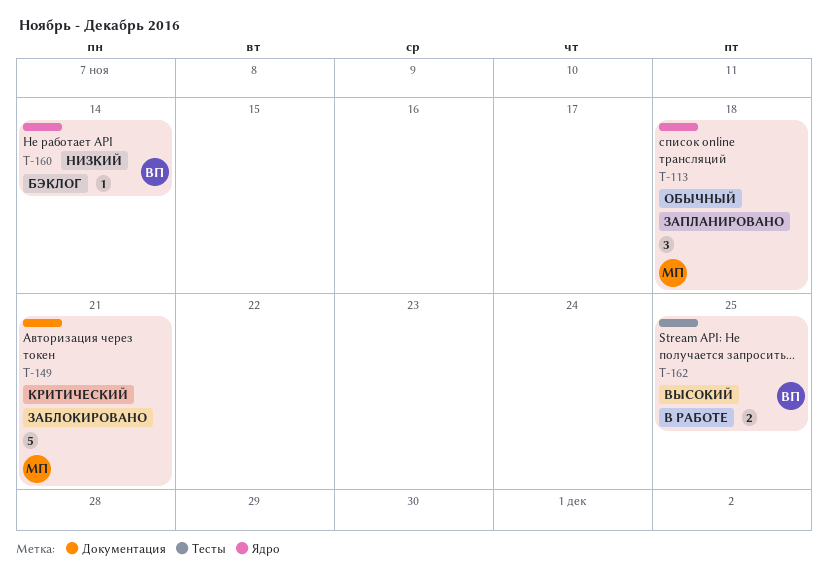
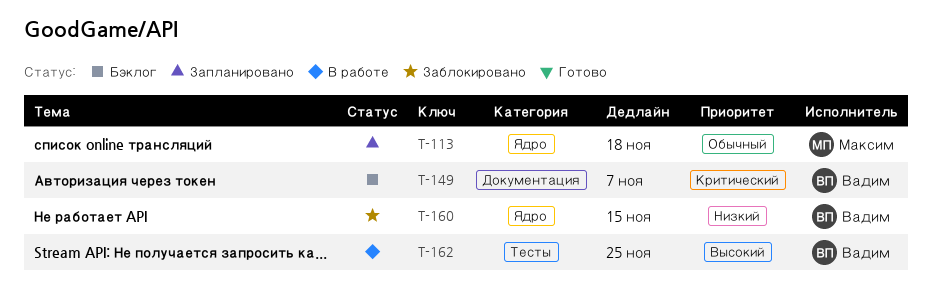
T-149, status: Заблокировано -> Бэклог
T-149, owner: Максим -> Вадим
T-149, due: Nov 21 -> Nov 7
T-160, status: Бэклог -> Заблокировано
T-160, due: Nov 14 -> Nov 15

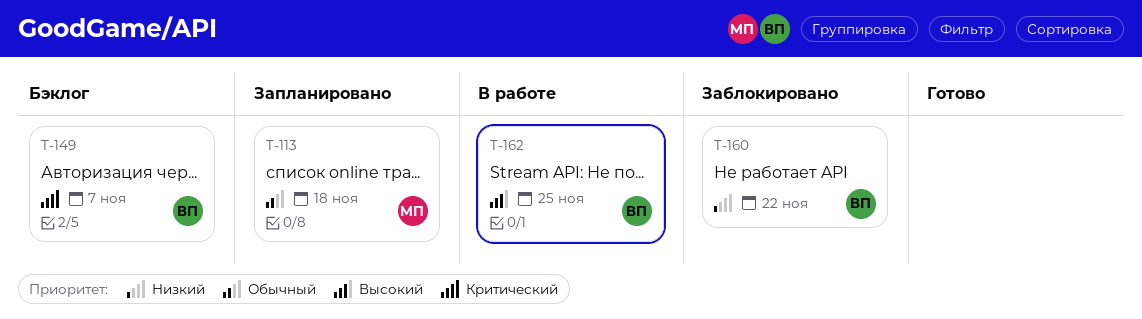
T-160, due: Nov 15 -> Nov 22

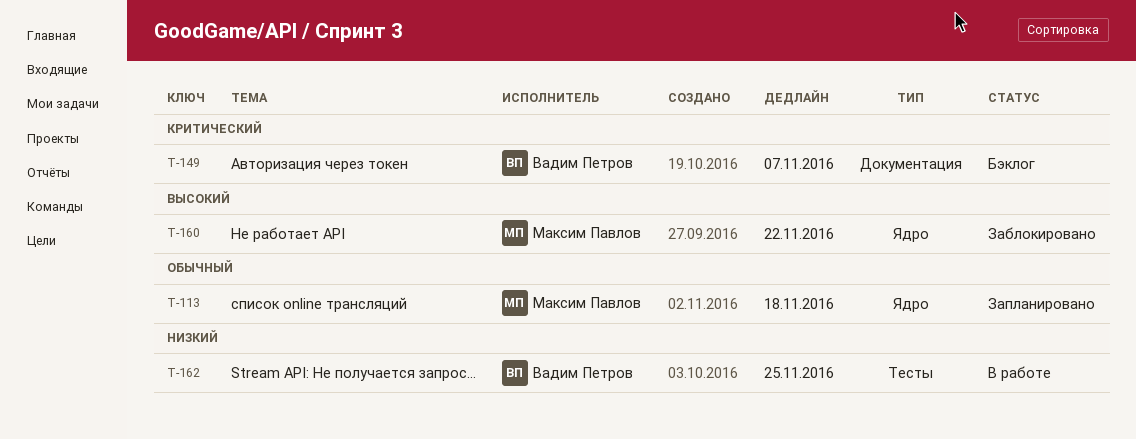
T-160, owner: Вадим Петров -> Максим Павлов
T-160, priority: Низкий -> Высокий
T-162, priority: Высокий -> Низкий

